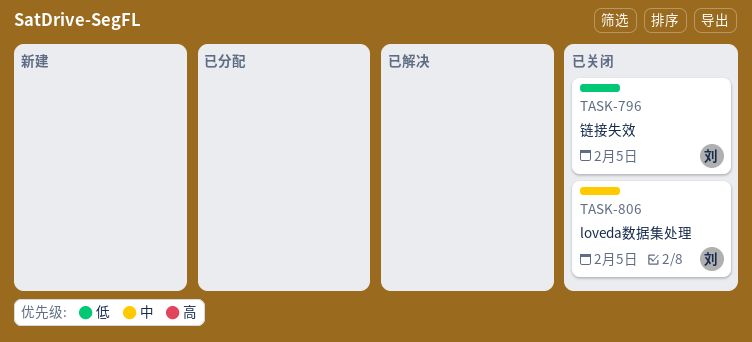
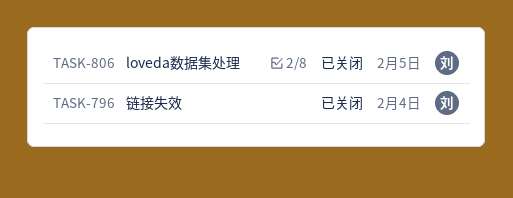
TASK-796, due: Feb 5 -> Feb 4

